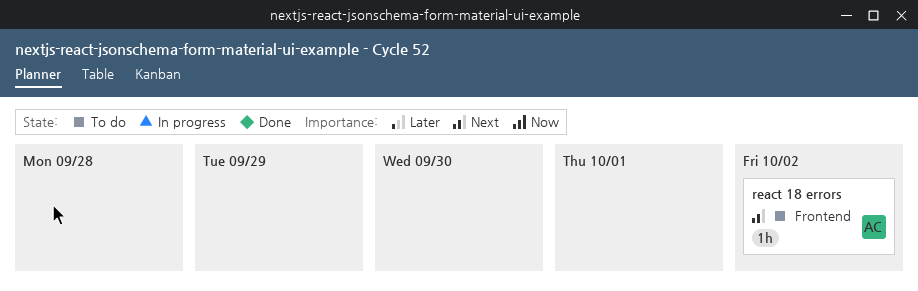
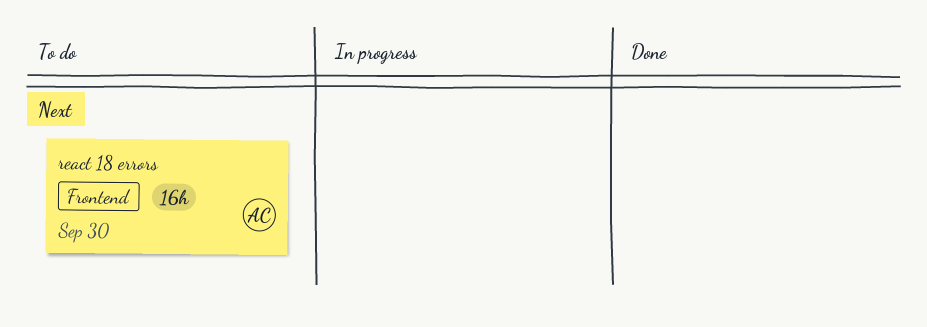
react 18 errors, estimate: 1h -> 16h
react 18 errors, due: Oct 2 -> Sep 30

